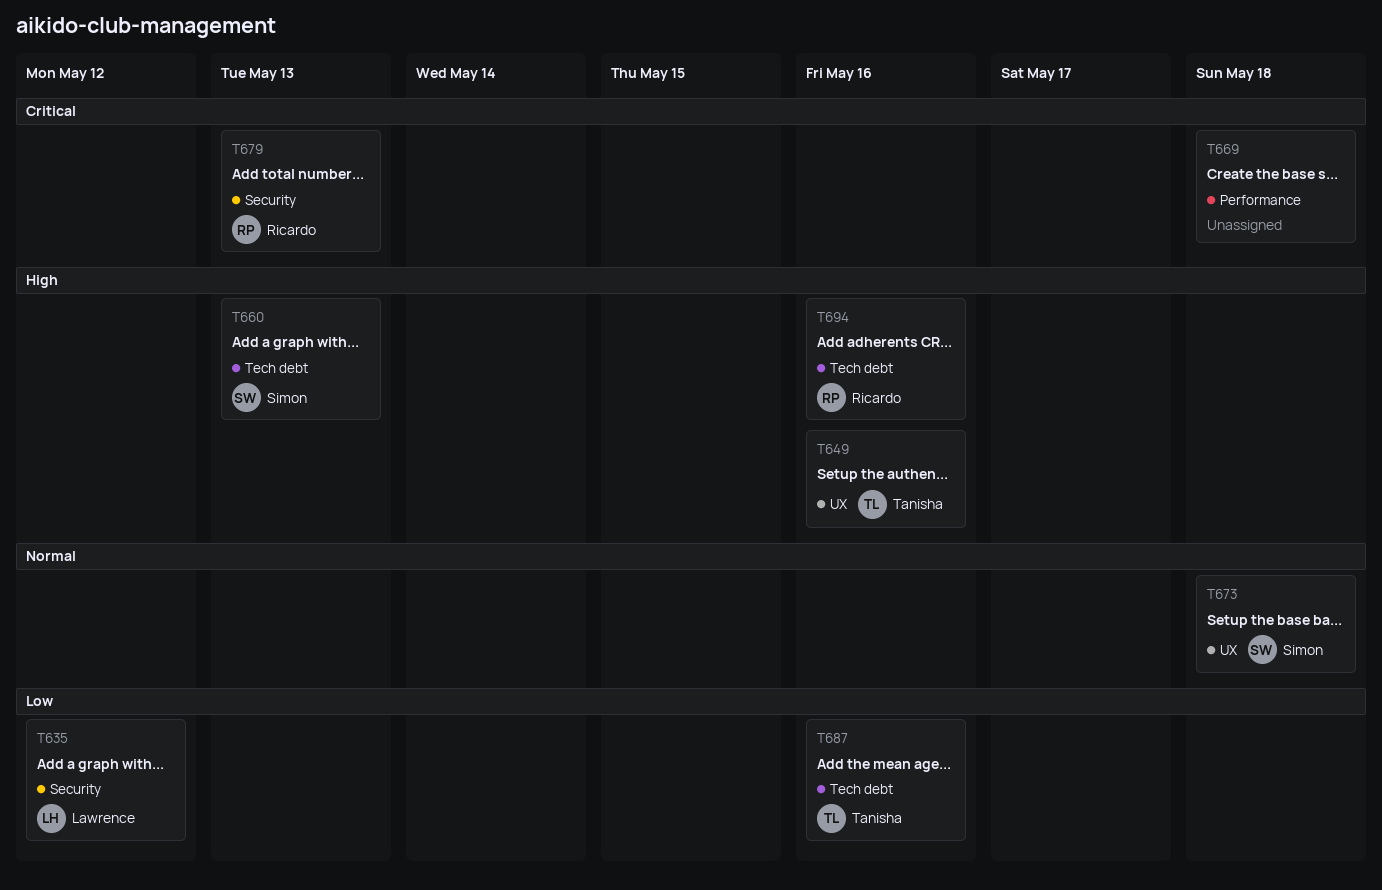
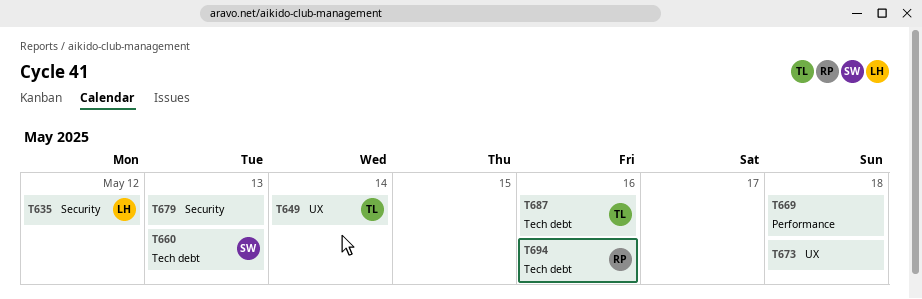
T649, due: May 16 -> May 14
T673, owner: Simon -> none
T679, owner: Ricardo -> none

